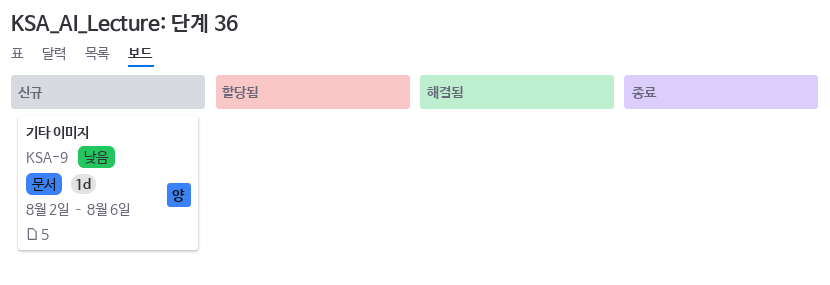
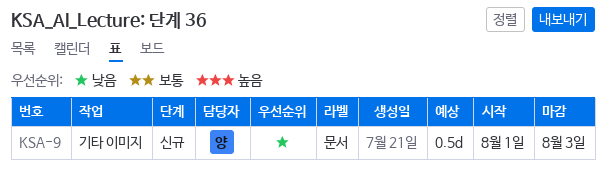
KSA-9, estimate: 1d -> 0.5d
KSA-9, start: Aug 2 -> Aug 1
KSA-9, due: Aug 6 -> Aug 3

